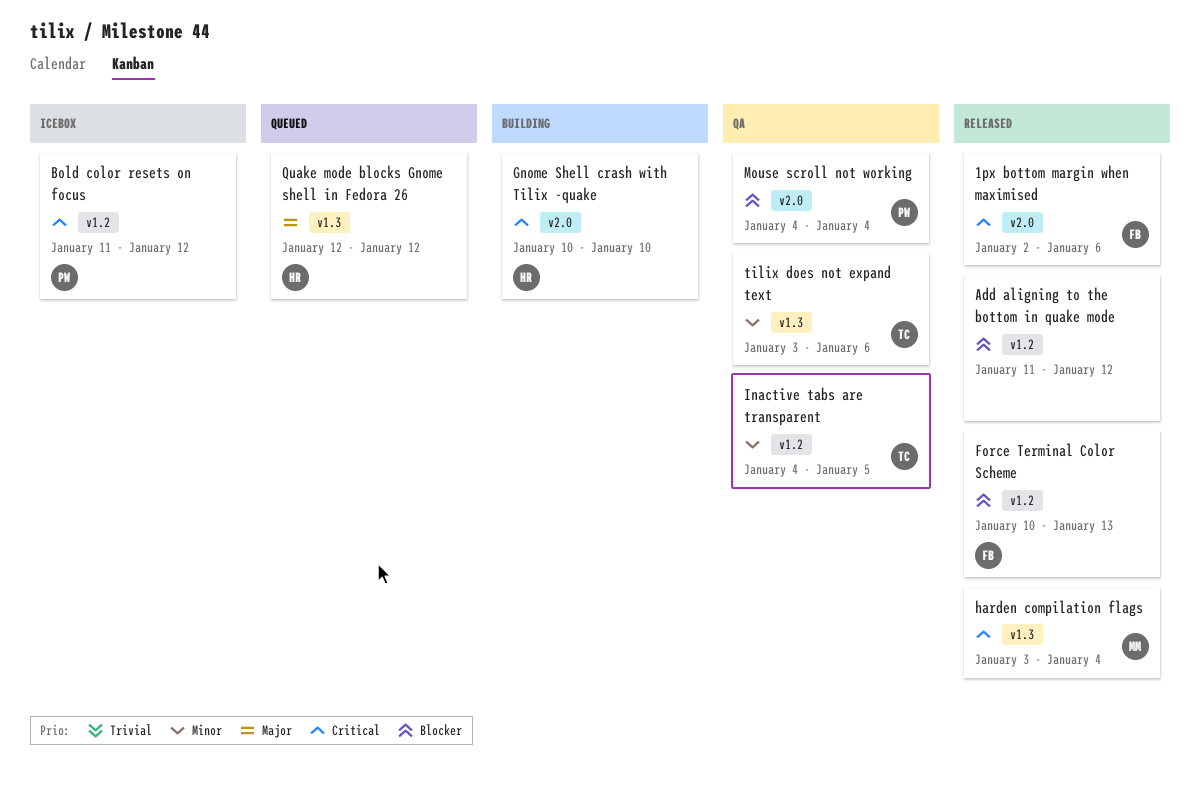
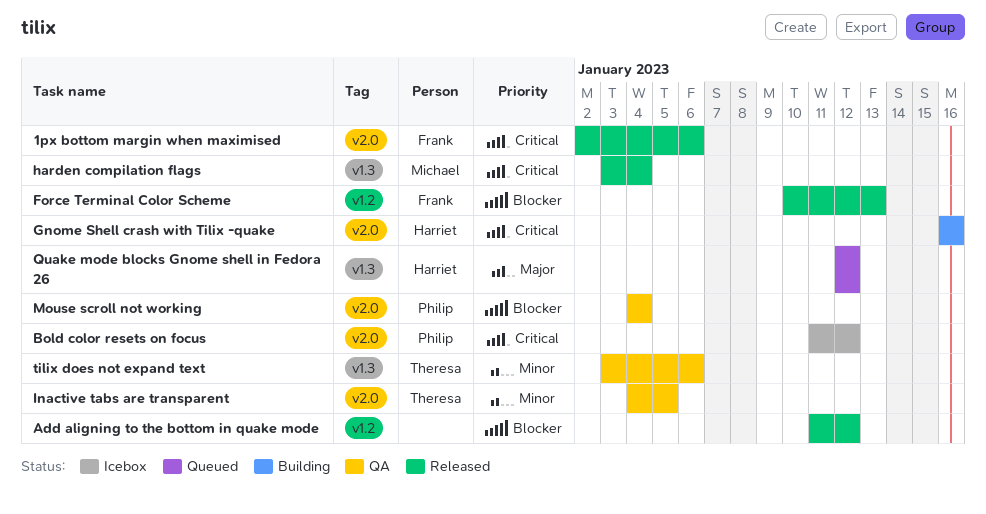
Bold color resets on focus, label: v1.2 -> v2.0
Gnome Shell crash with Tilix -quake, start: Jan 10 -> Jan 16
Gnome Shell crash with Tilix -quake, due: Jan 10 -> Jan 16
Inactive tabs are transparent, label: v1.2 -> v2.0

